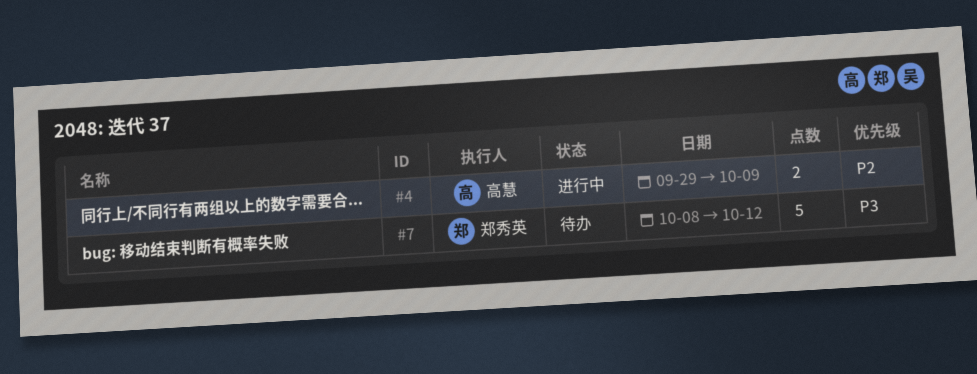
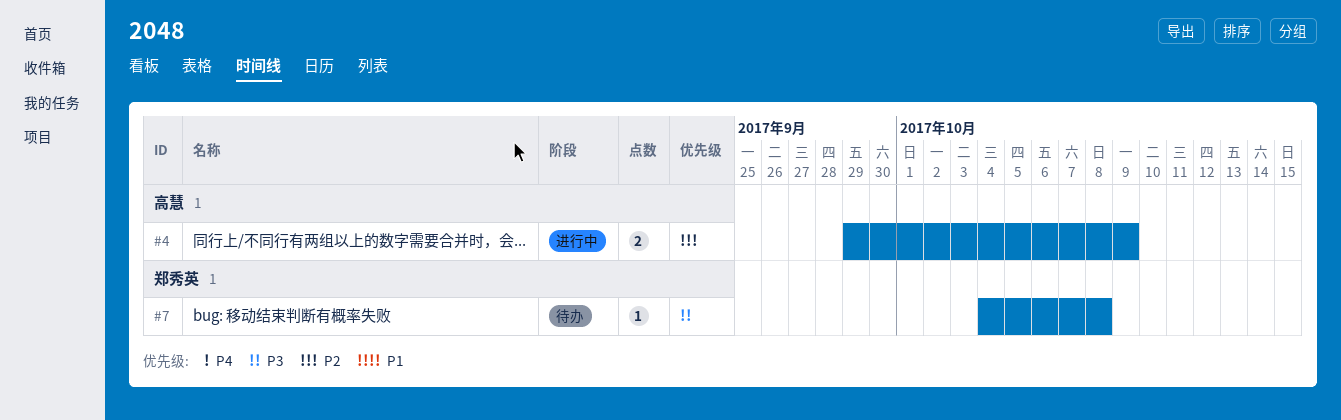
#7, estimate: 5 -> 1
#7, start: Oct 8 -> Oct 4
#7, due: Oct 12 -> Oct 8

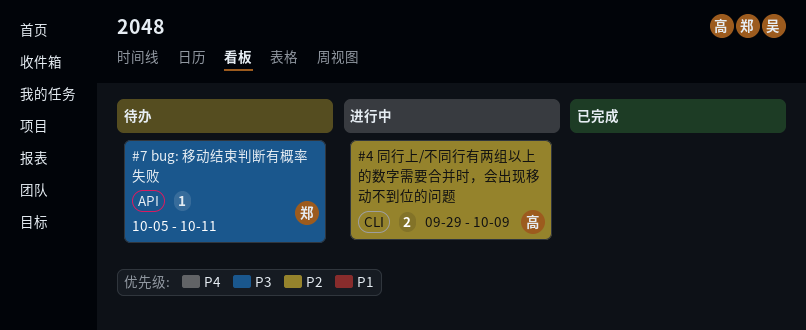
#7, start: Oct 4 -> Oct 5
#7, due: Oct 8 -> Oct 11

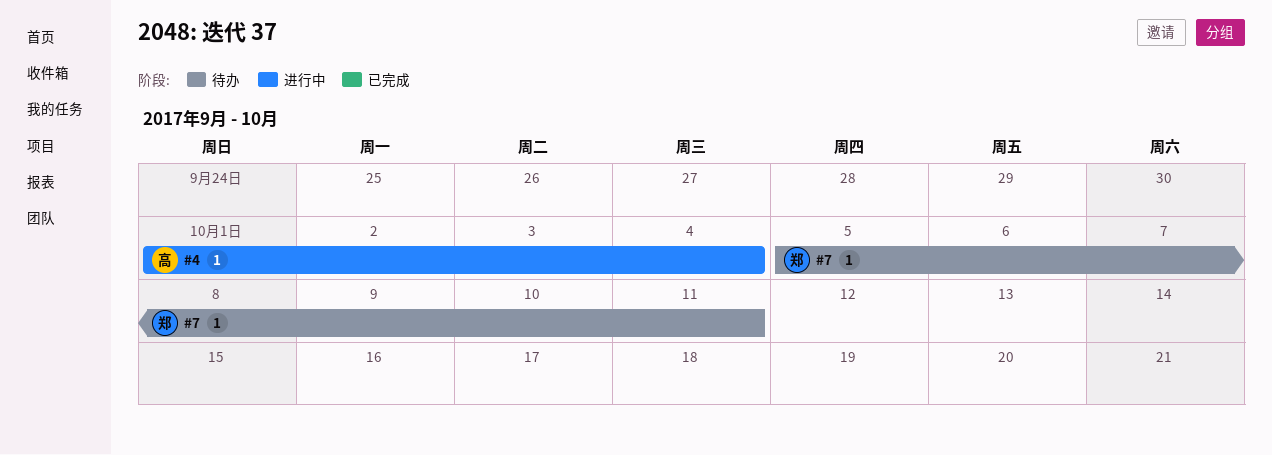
#4, estimate: 2 -> 1
#4, start: Sep 29 -> Oct 1
#4, due: Oct 9 -> Oct 4

